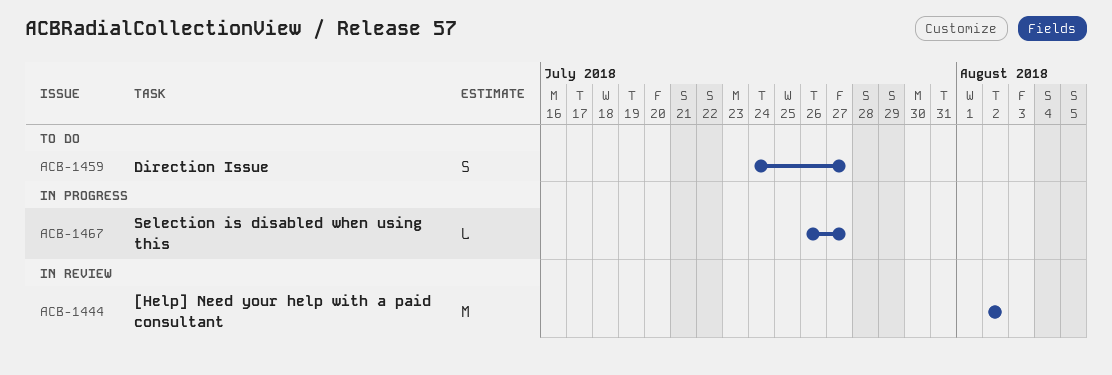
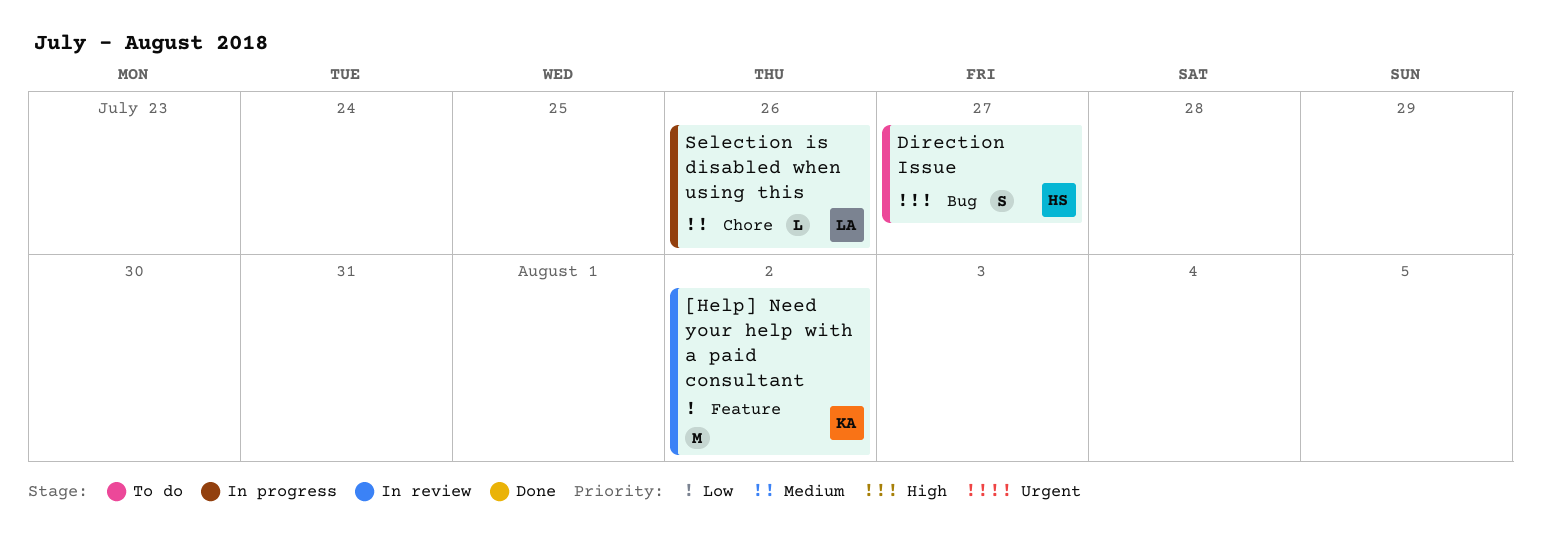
Selection is disabled when using this, due: Jul 27 -> Jul 26

